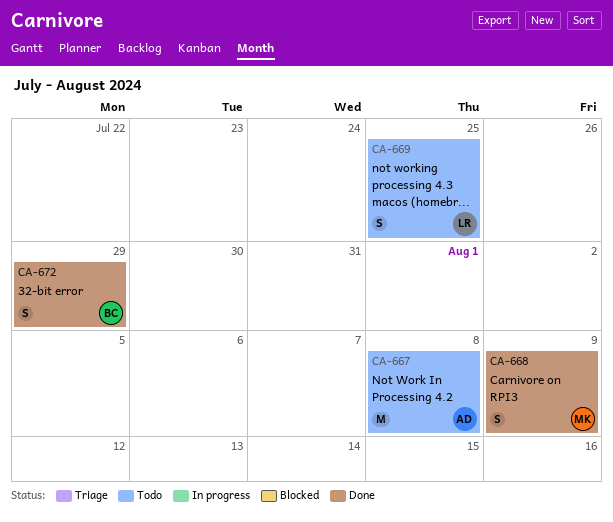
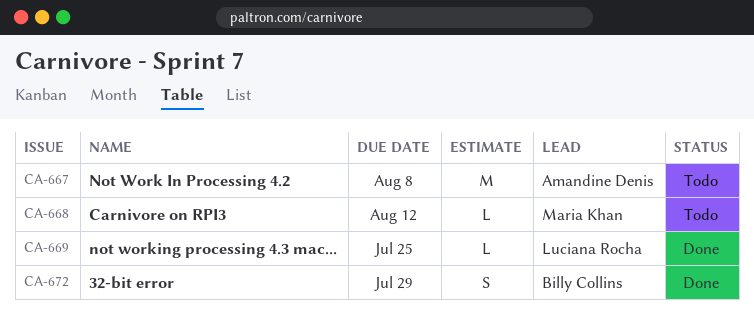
CA-668, status: Done -> Todo
CA-668, estimate: S -> L
CA-668, due: Aug 9 -> Aug 12
CA-669, status: Todo -> Done
CA-669, estimate: S -> L

